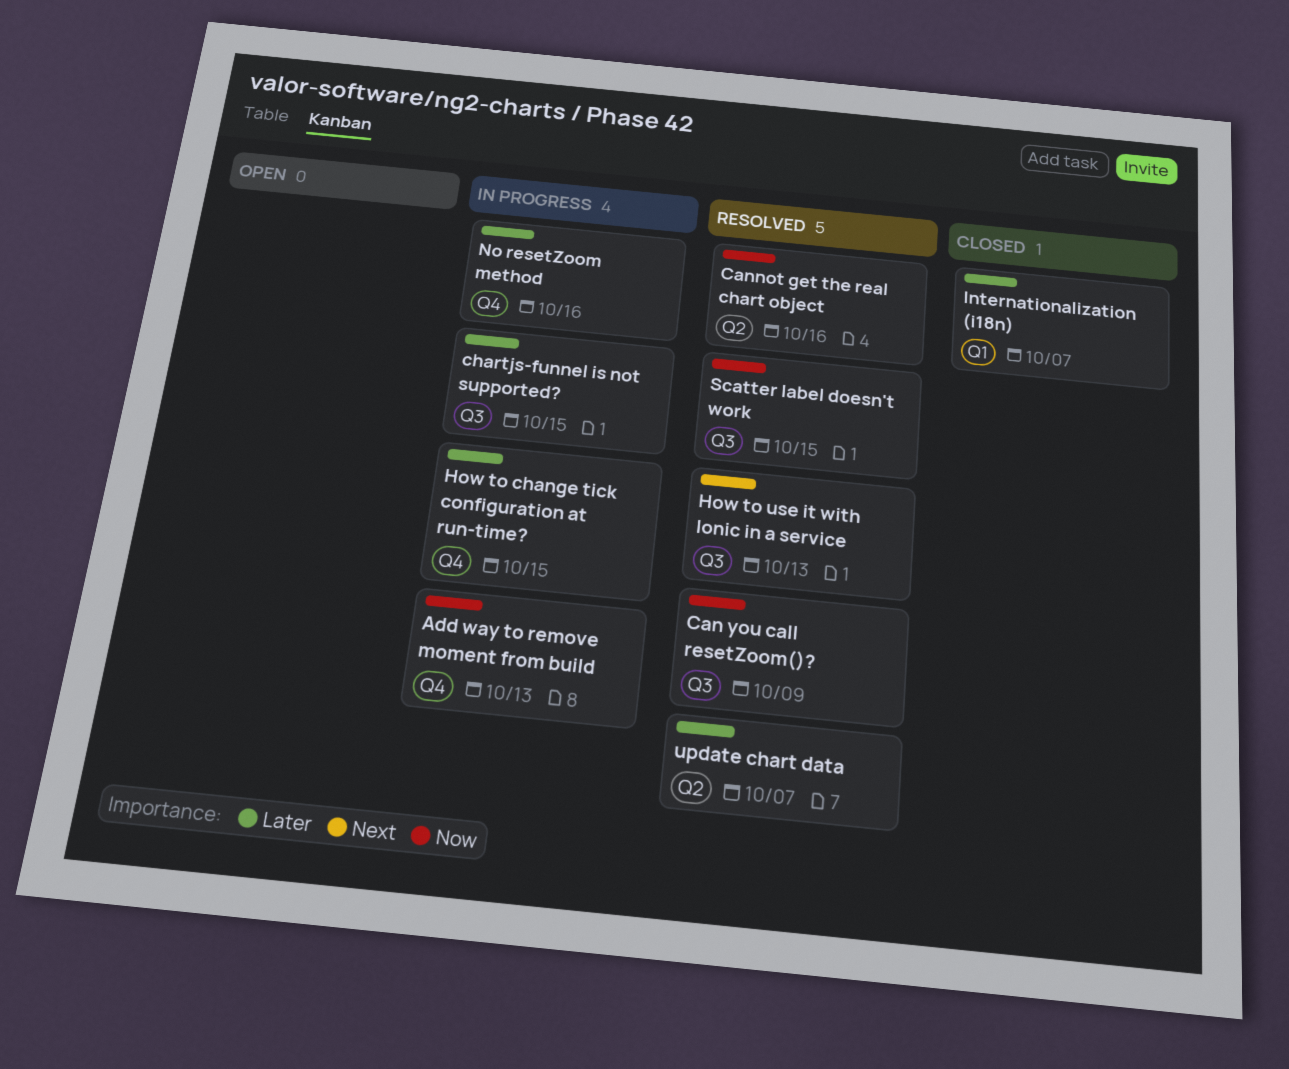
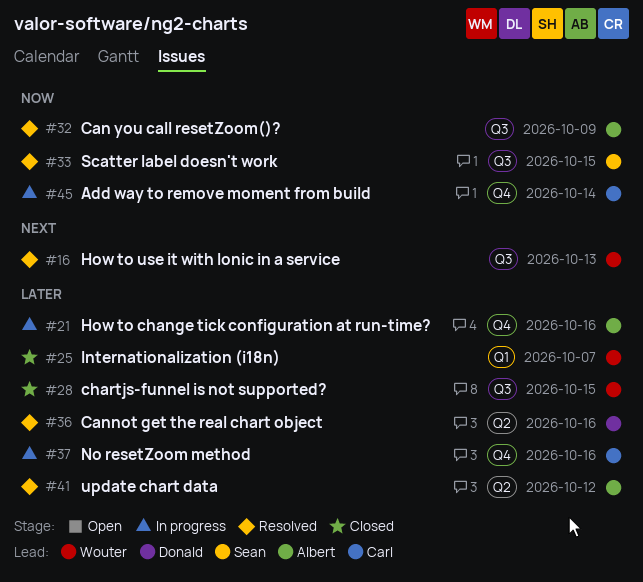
Add way to remove moment from build, due: Oct 13 -> Oct 14
Cannot get the real chart object, priority: Now -> Later
chartjs-funnel is not supported?, status: In progress -> Closed
How to change tick configuration at run-time?, due: Oct 15 -> Oct 16
update chart data, due: Oct 7 -> Oct 12

